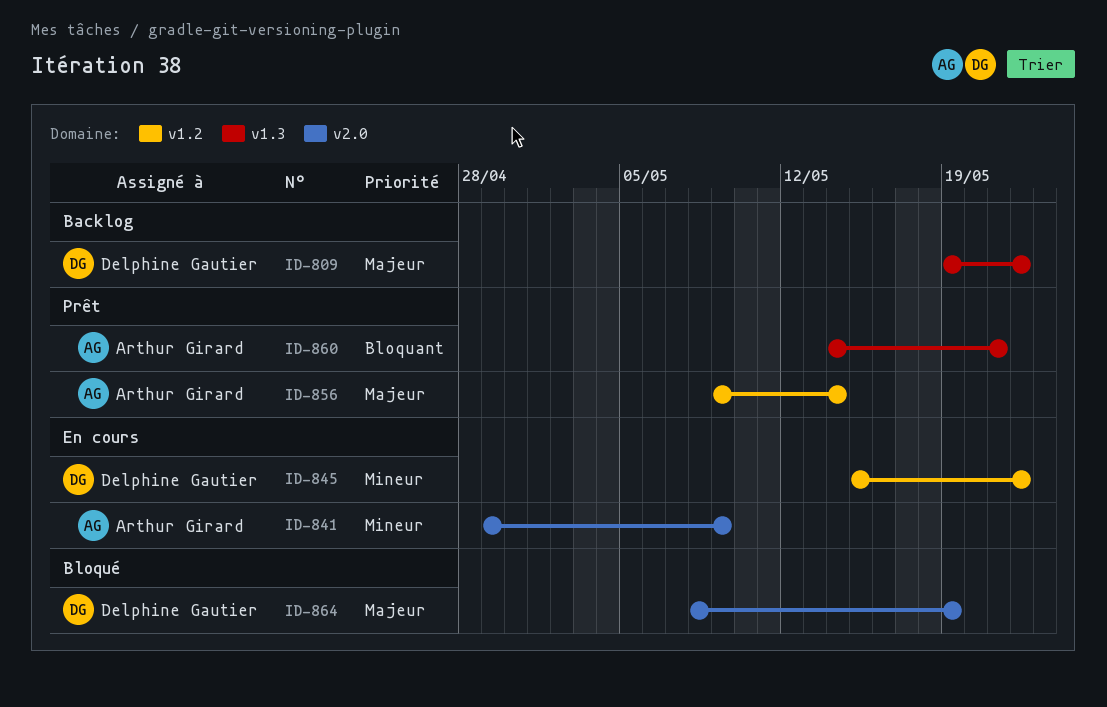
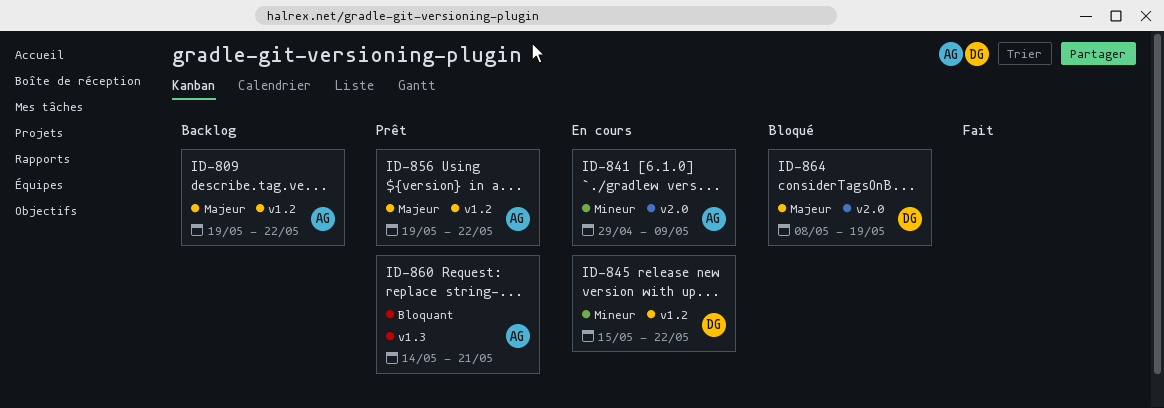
ID-809, owner: Delphine Gautier -> Arthur Girard
ID-809, label: v1.3 -> v1.2
ID-856, start: May 9 -> May 19
ID-856, due: May 14 -> May 22

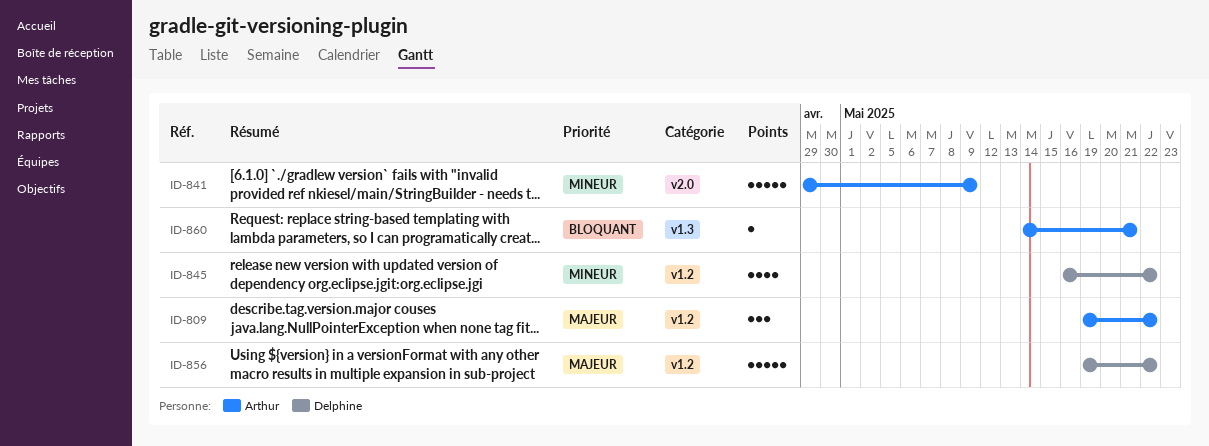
ID-845, start: May 15 -> May 16
ID-856, owner: Arthur -> Delphine
ID-864: present -> none

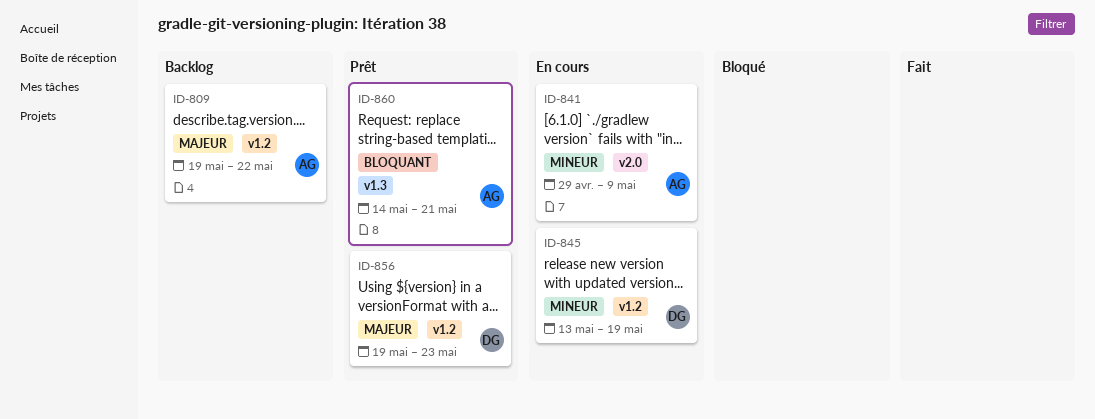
ID-845, start: May 16 -> May 13
ID-845, due: May 22 -> May 19
ID-856, due: May 22 -> May 23

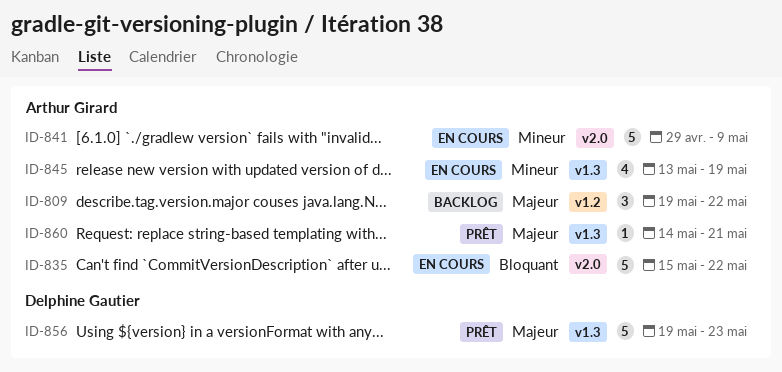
ID-835: none -> present
ID-845, owner: Delphine Gautier -> Arthur Girard
ID-845, label: v1.2 -> v1.3
ID-856, label: v1.2 -> v1.3
ID-860, priority: Bloquant -> Majeur

